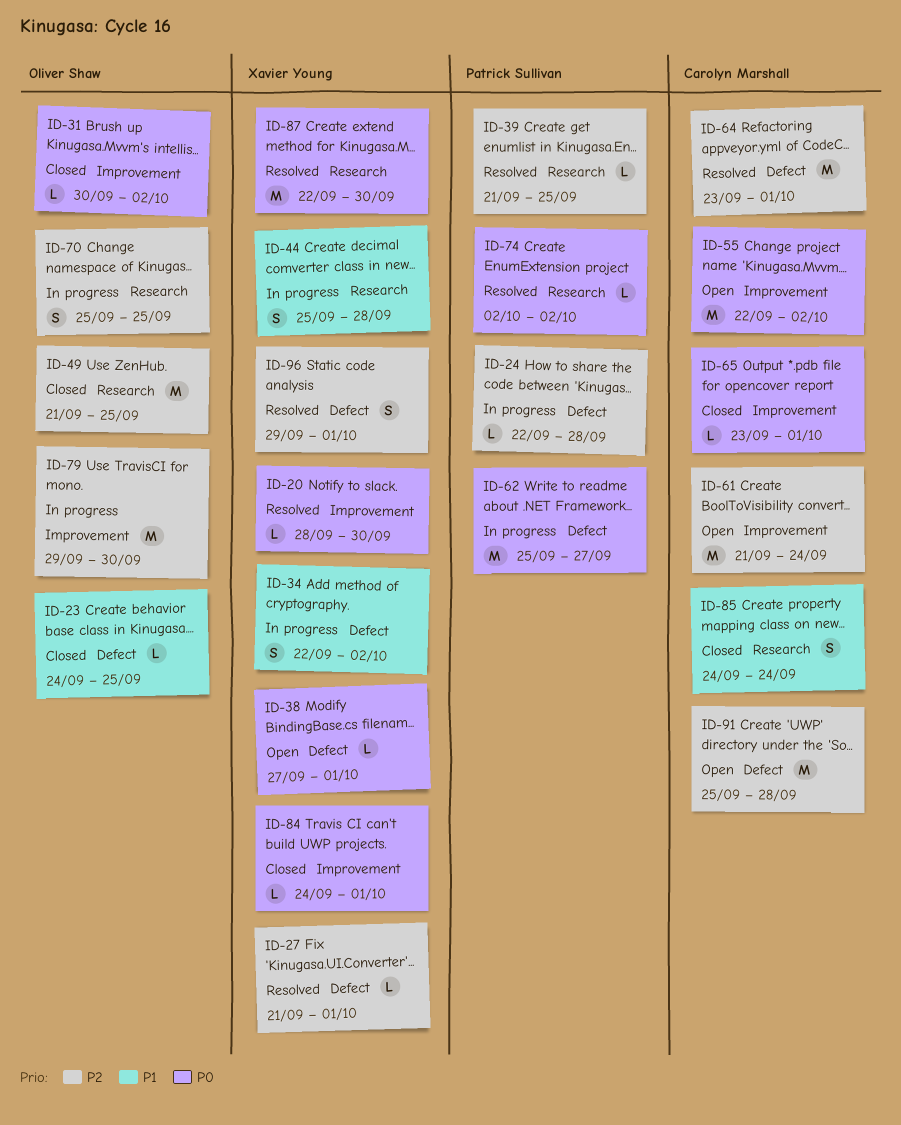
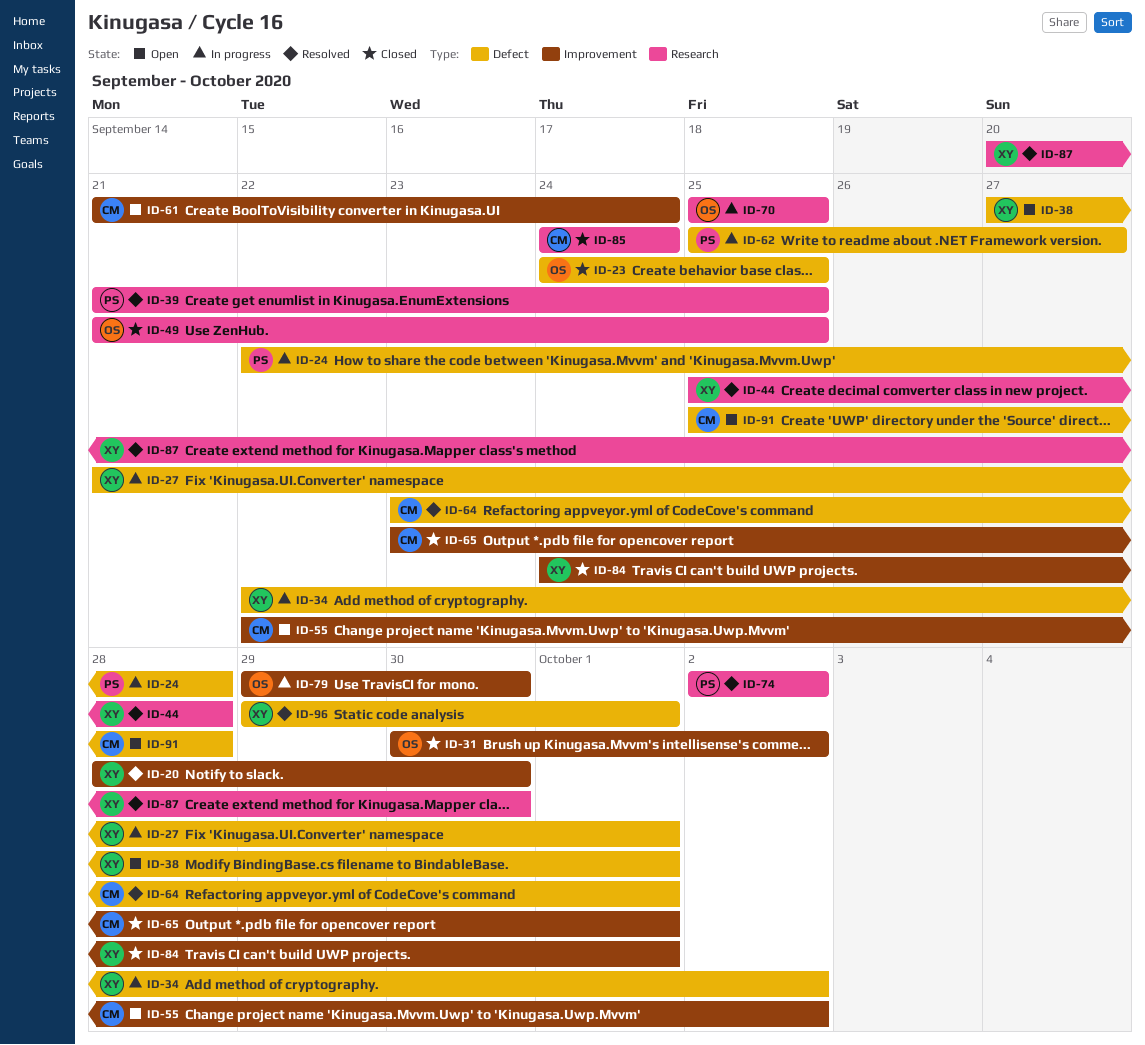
ID-27, status: Resolved -> In progress
ID-44, status: In progress -> Resolved
ID-87, start: Sep 22 -> Sep 20

